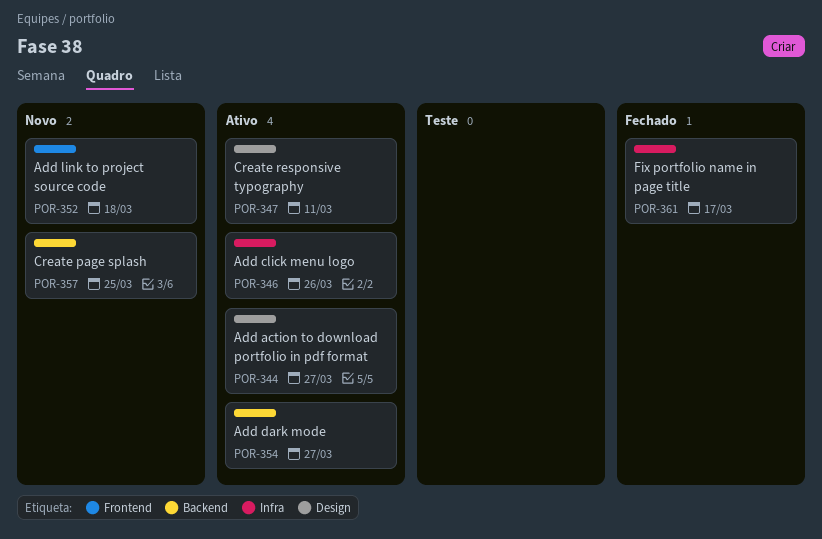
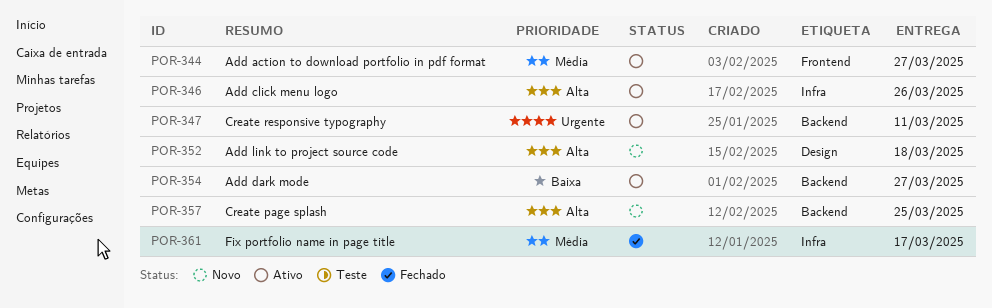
POR-344, label: Design -> Frontend
POR-347, label: Design -> Backend
POR-352, label: Frontend -> Design

